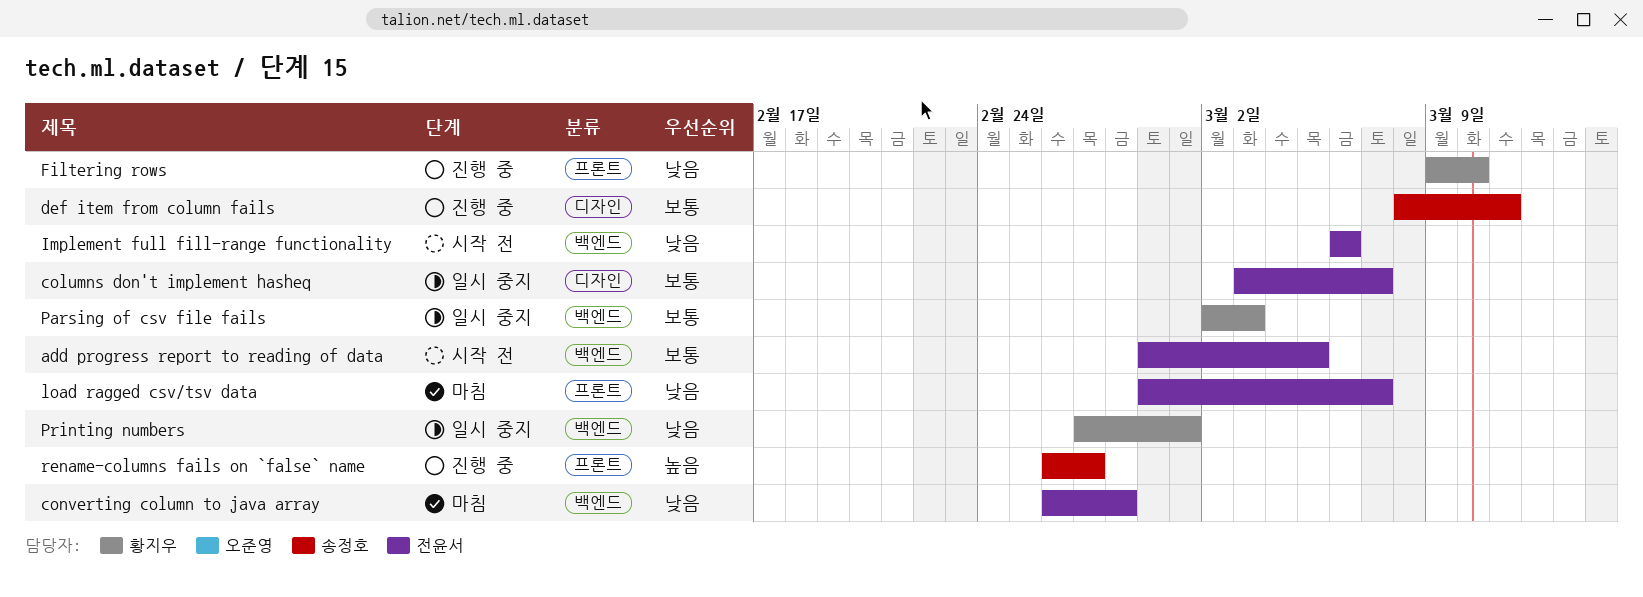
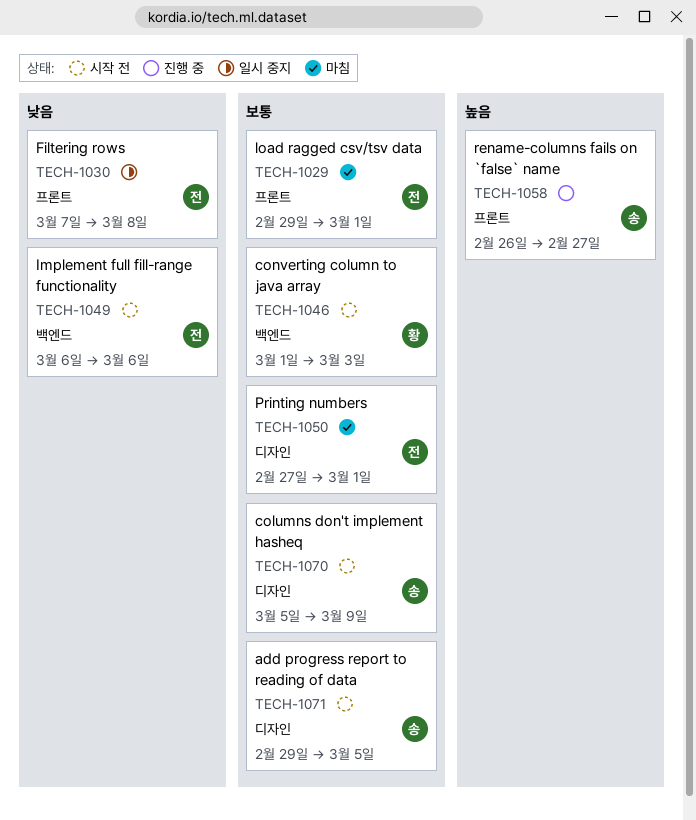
add progress report to reading of data, owner: 전윤서 -> 송정호
add progress report to reading of data, label: 백엔드 -> 디자인
columns don't implement hasheq, status: 일시 중지 -> 시작 전
columns don't implement hasheq, owner: 전윤서 -> 송정호
columns don't implement hasheq, start: Mar 3 -> Mar 5
columns don't implement hasheq, due: Mar 7 -> Mar 9
converting column to java array, status: 마침 -> 시작 전
converting column to java array, owner: 전윤서 -> 황지우
converting column to java array, priority: 낮음 -> 보통
converting column to java array, start: Feb 26 -> Mar 1
converting column to java array, due: Feb 28 -> Mar 3
def item from column fails: present -> none
Filtering rows, status: 진행 중 -> 일시 중지
Filtering rows, owner: 황지우 -> 전윤서
Filtering rows, start: Mar 9 -> Mar 7
Filtering rows, due: Mar 10 -> Mar 8
load ragged csv/tsv data, priority: 낮음 -> 보통
load ragged csv/tsv data, due: Mar 7 -> Mar 1
Parsing of csv file fails: present -> none
Printing numbers, status: 일시 중지 -> 마침
Printing numbers, owner: 황지우 -> 전윤서
Printing numbers, priority: 낮음 -> 보통
Printing numbers, label: 백엔드 -> 디자인

